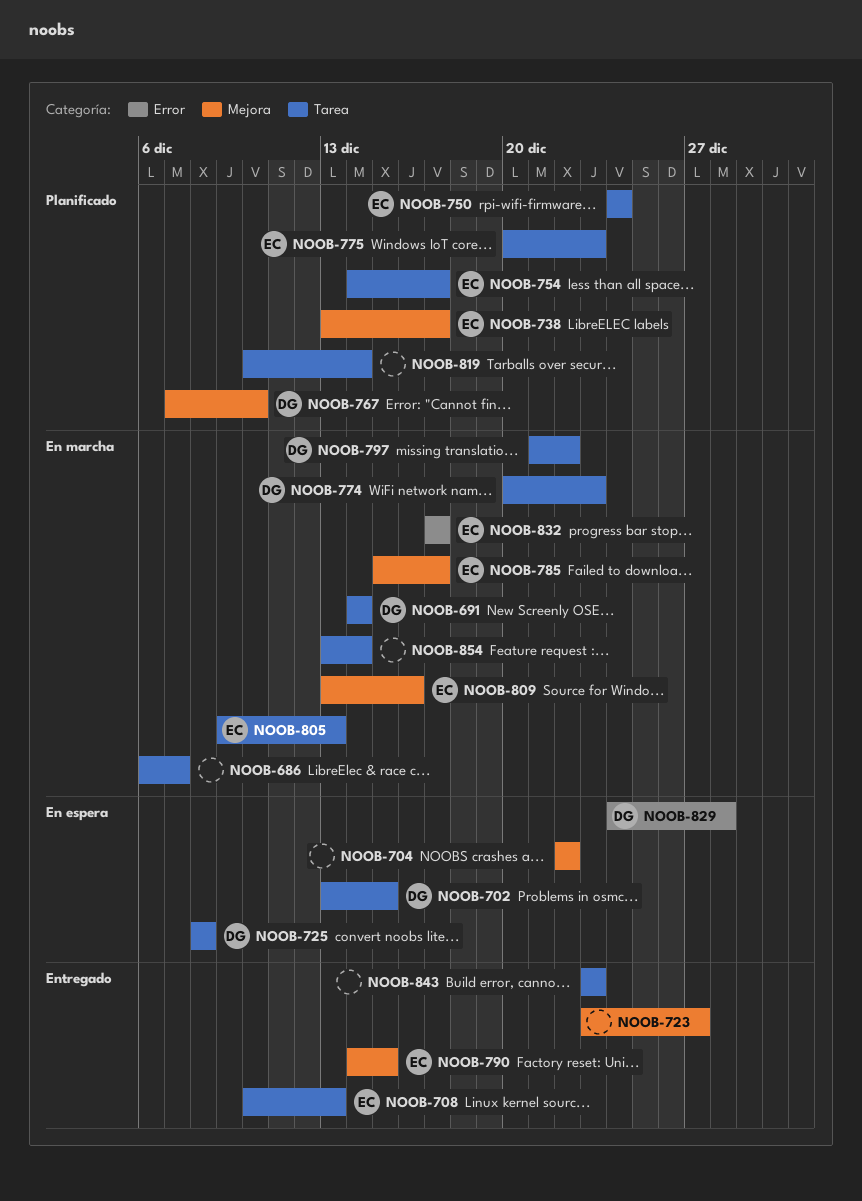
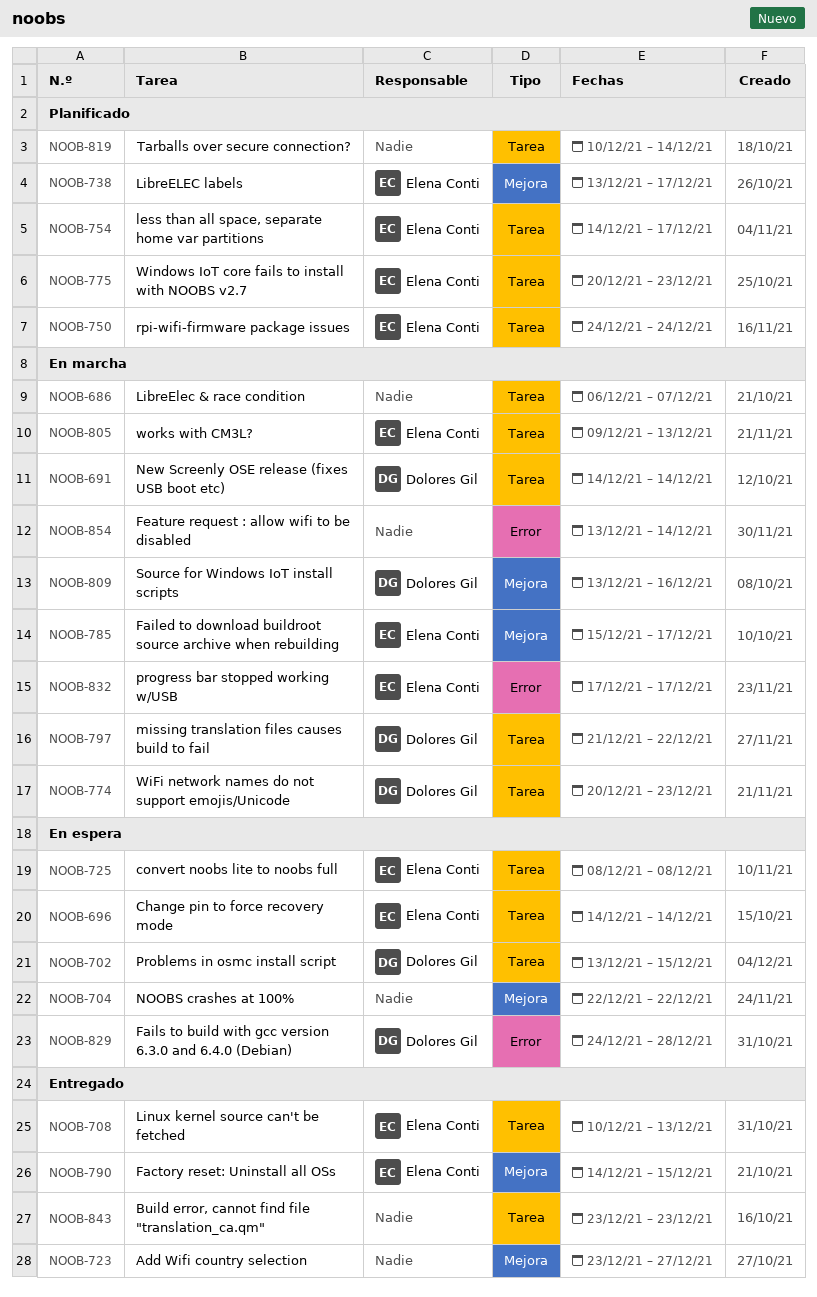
NOOB-696: none -> present
NOOB-725, owner: Dolores Gil -> Elena Conti
NOOB-767: present -> none
NOOB-809, owner: Elena Conti -> Dolores Gil
NOOB-854, label: Tarea -> Error

